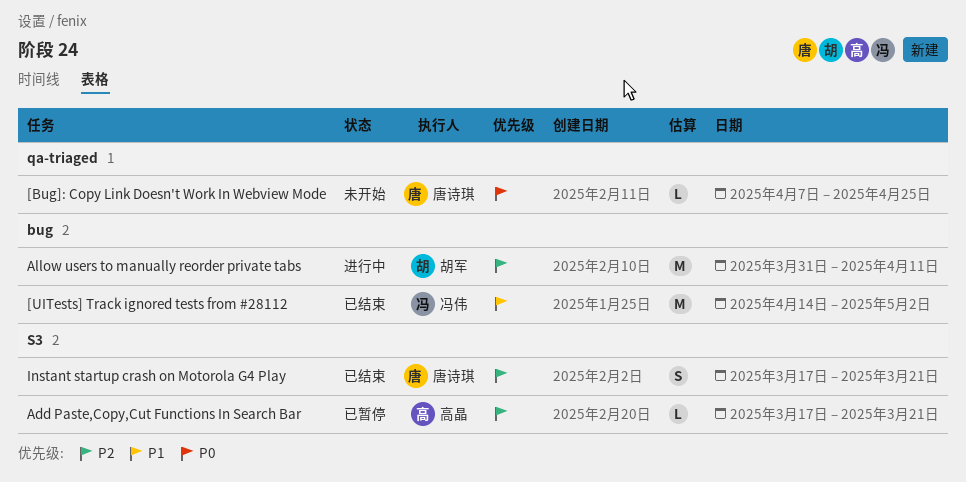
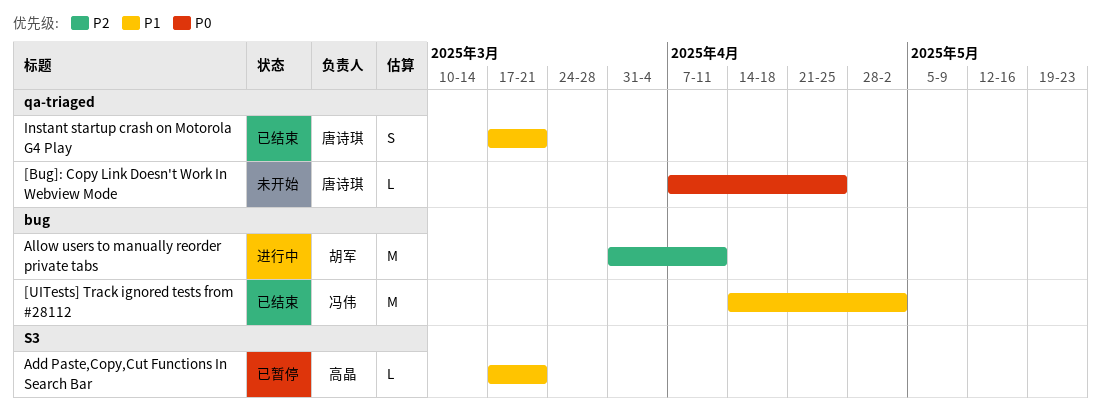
Add Paste,Copy,Cut Functions In Search Bar, priority: P2 -> P1
Instant startup crash on Motorola G4 Play, priority: P2 -> P1
Instant startup crash on Motorola G4 Play, label: S3 -> qa-triaged

